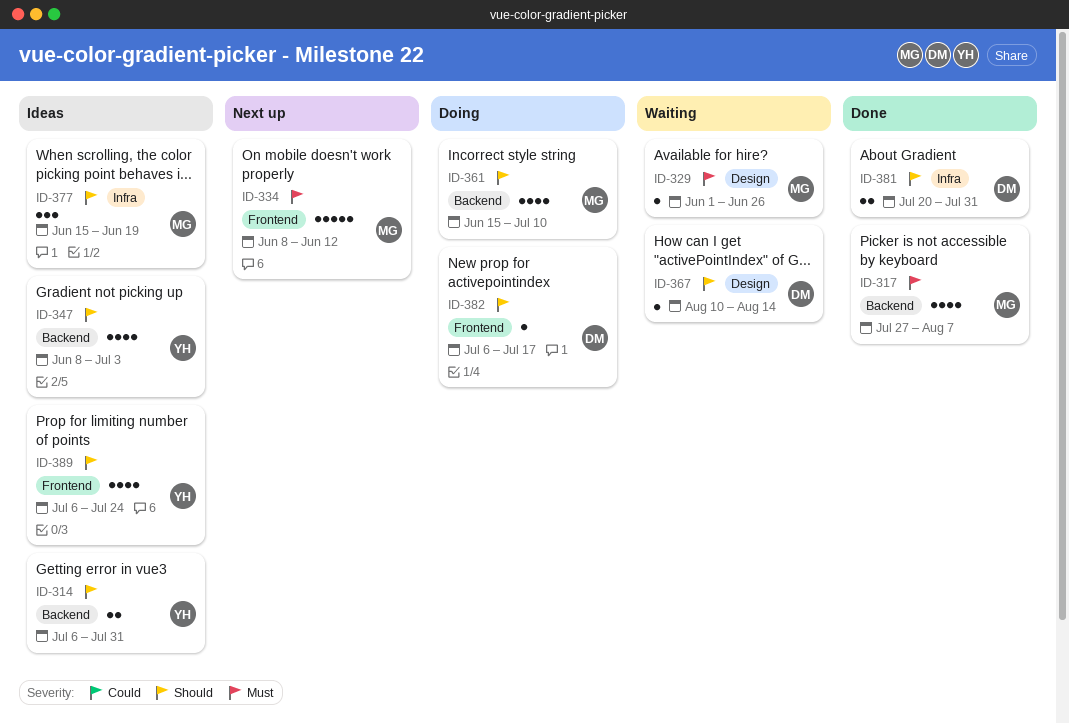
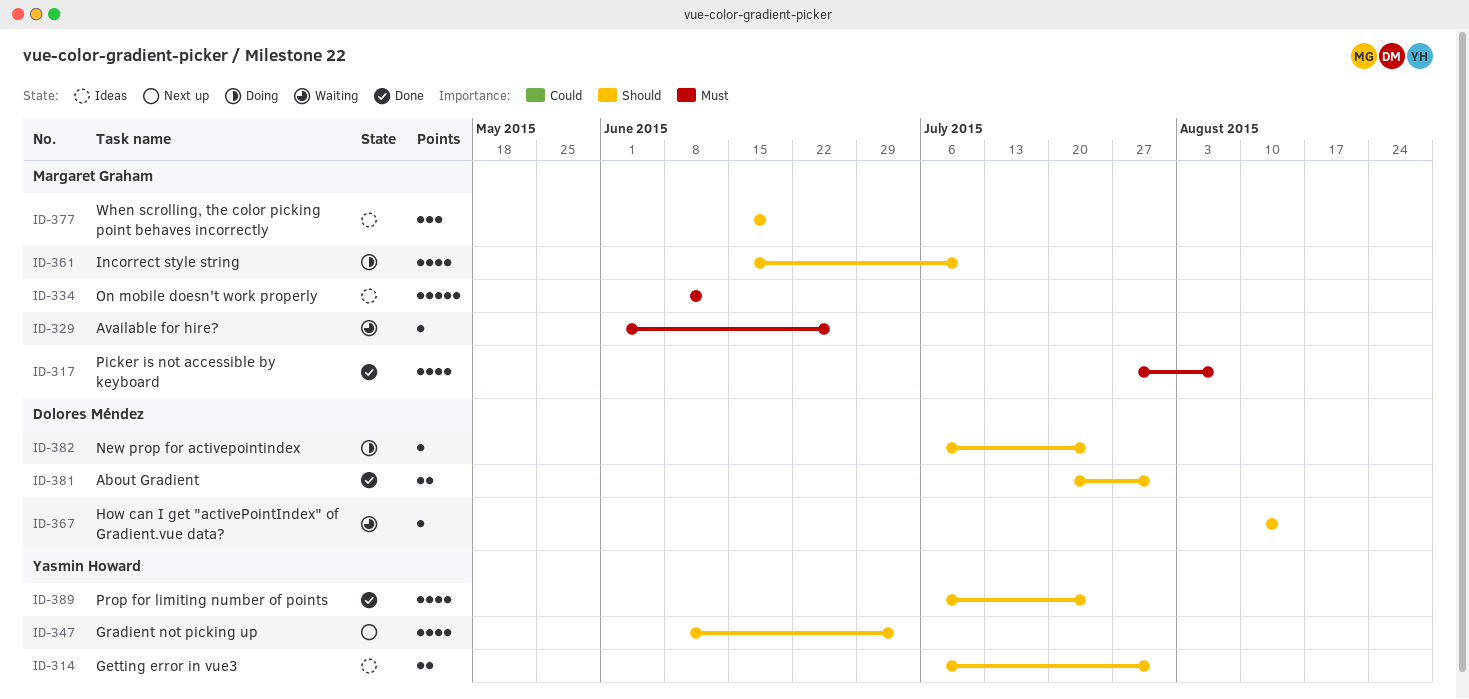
ID-334, status: Next up -> Ideas
ID-347, status: Ideas -> Next up
ID-382, due: Jul 17 -> Jul 24
ID-389, status: Ideas -> Done

